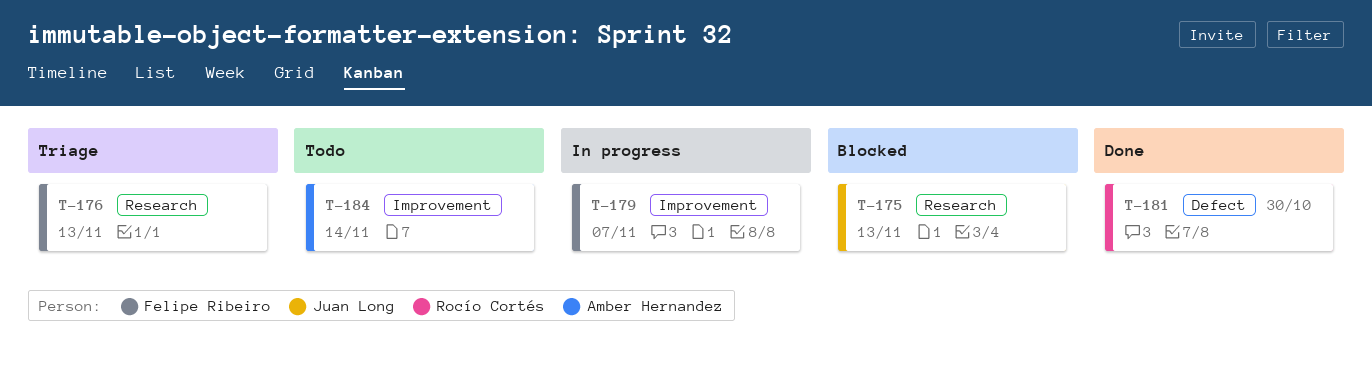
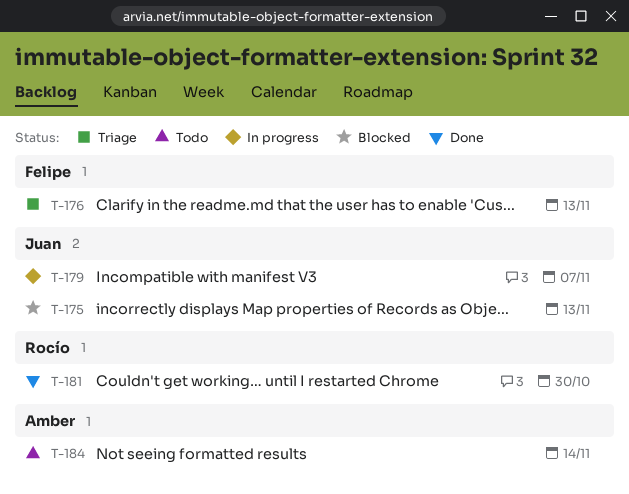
T-179, owner: Felipe Ribeiro -> Juan Long

